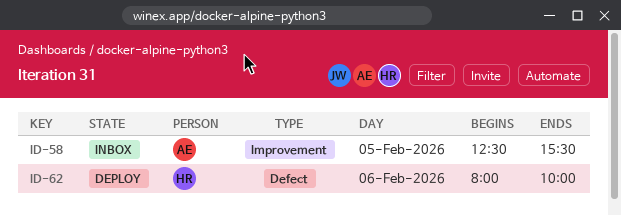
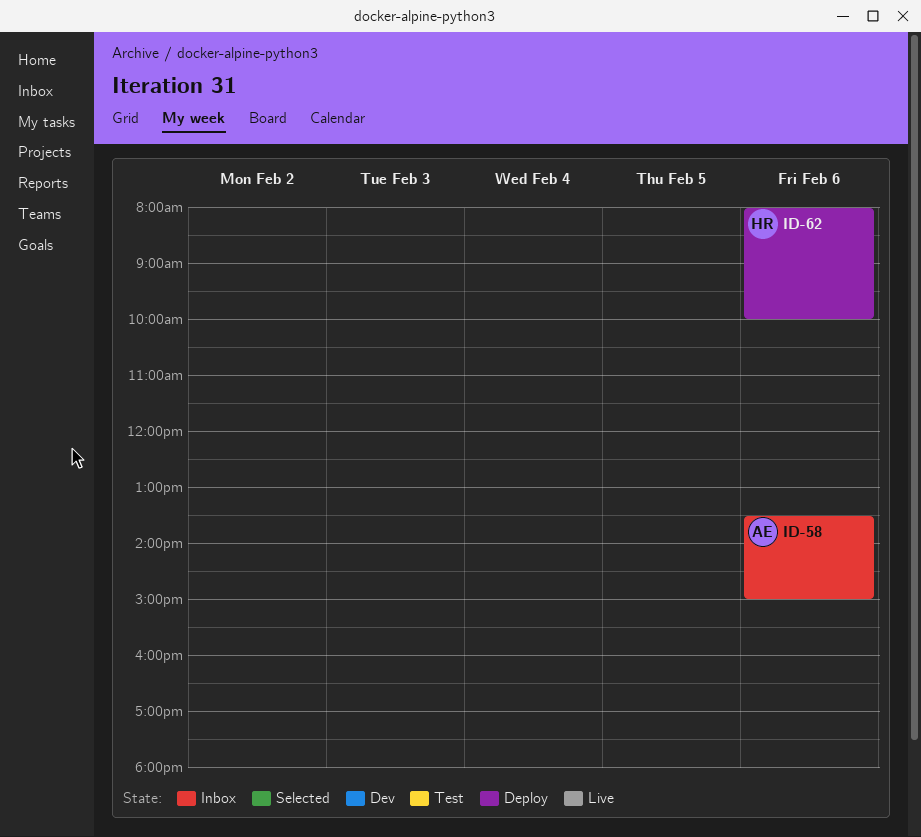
ID-58, day: Feb 5 -> Feb 6
ID-58, begins: 12:30 -> 13:30
ID-58, ends: 15:30 -> 15:00

